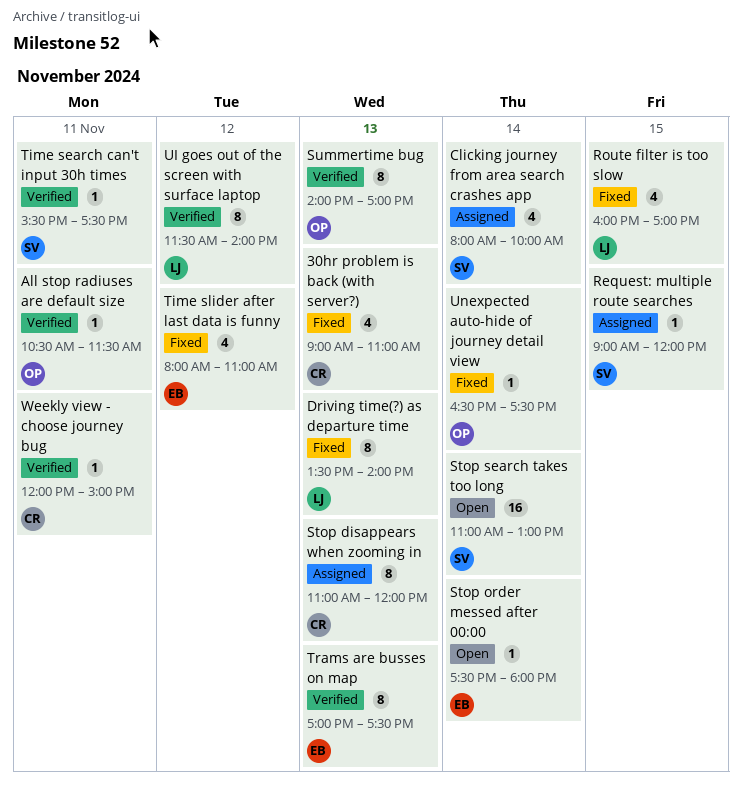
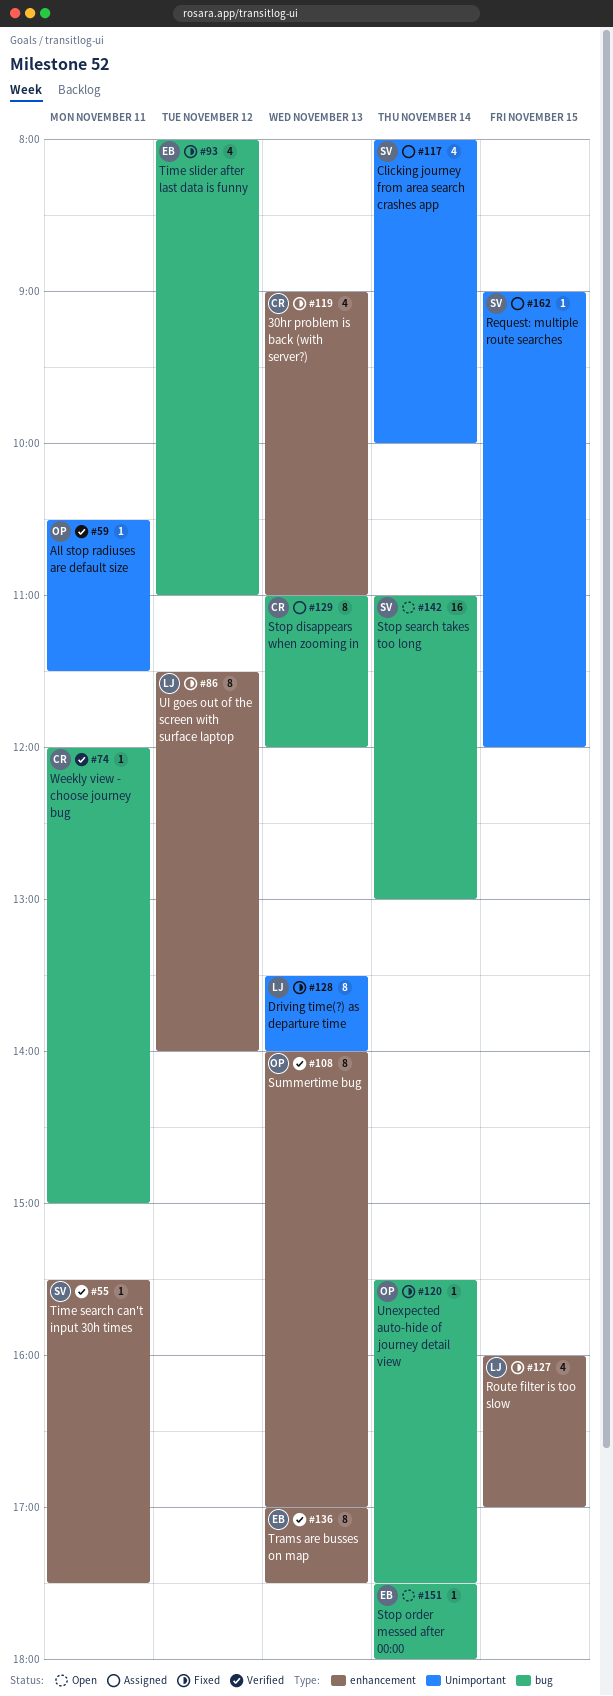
UI goes out of the screen with surface laptop, status: Verified -> Fixed
Unexpected auto-hide of journey detail view, begins: 16:30 -> 15:30

